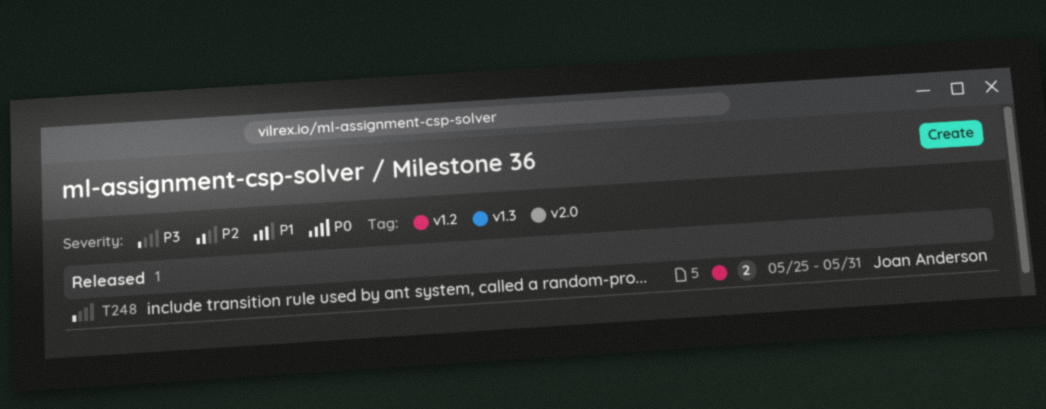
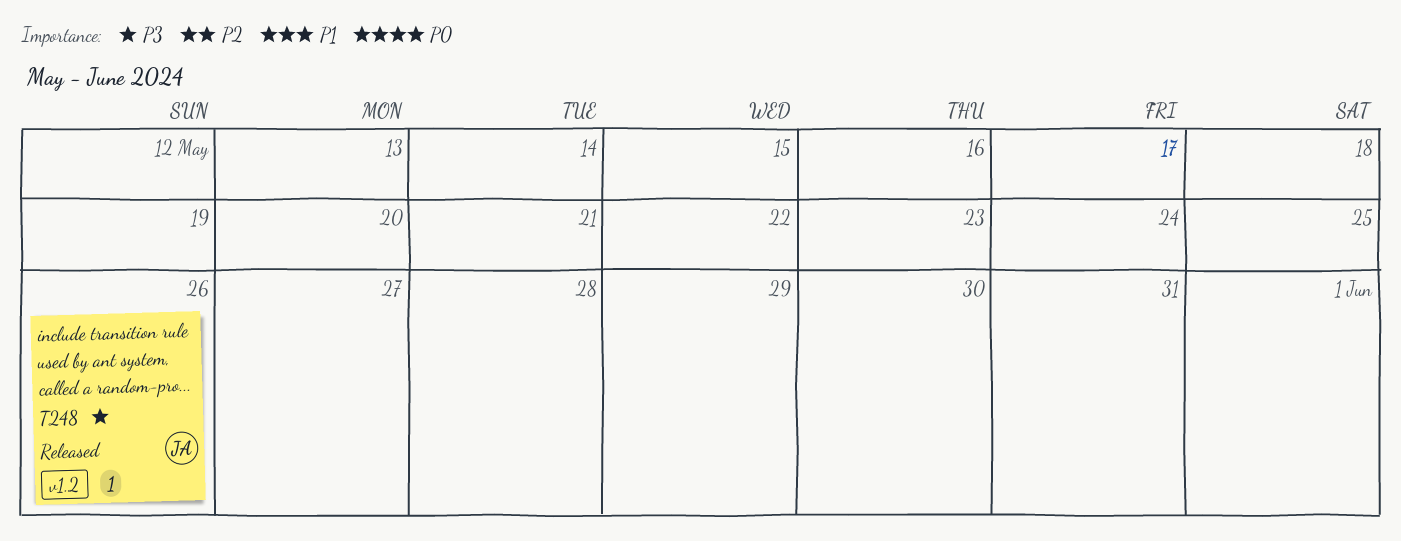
T248, estimate: 2 -> 1
T248, due: May 31 -> May 26

